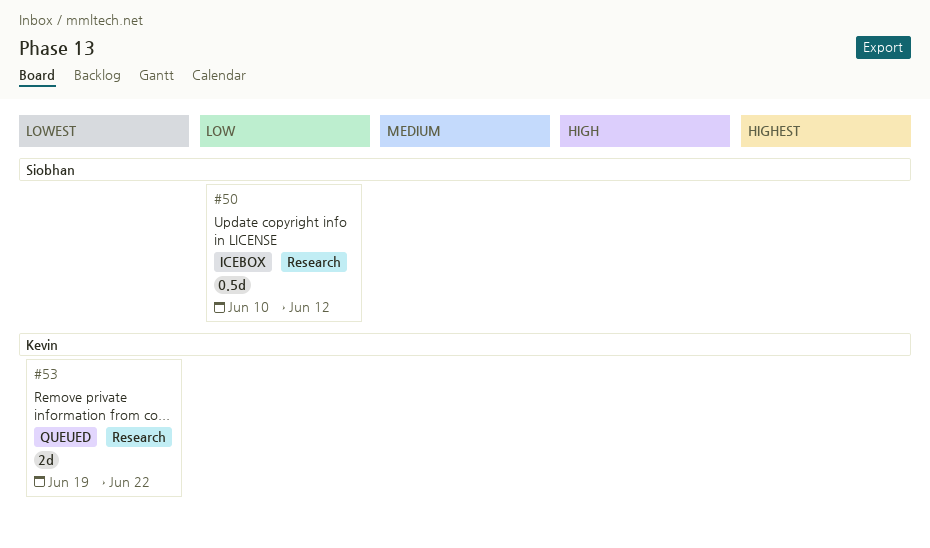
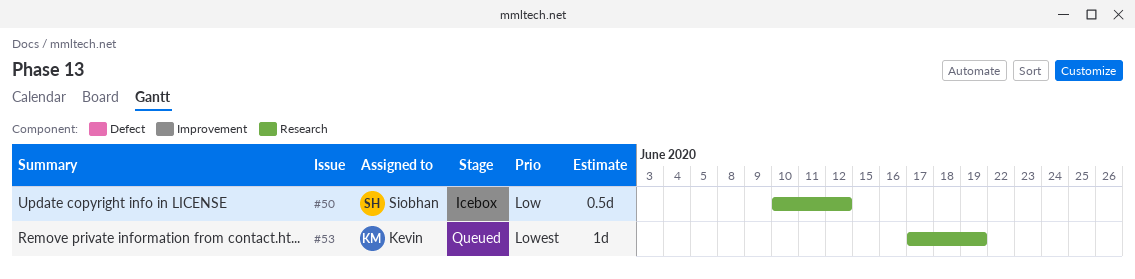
#53, estimate: 2d -> 1d
#53, start: Jun 19 -> Jun 17
#53, due: Jun 22 -> Jun 19

